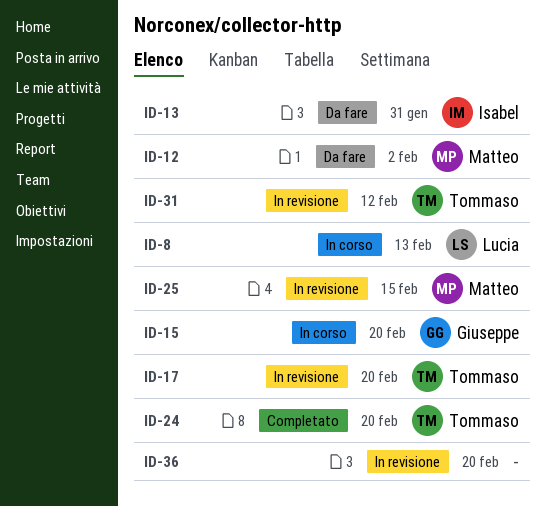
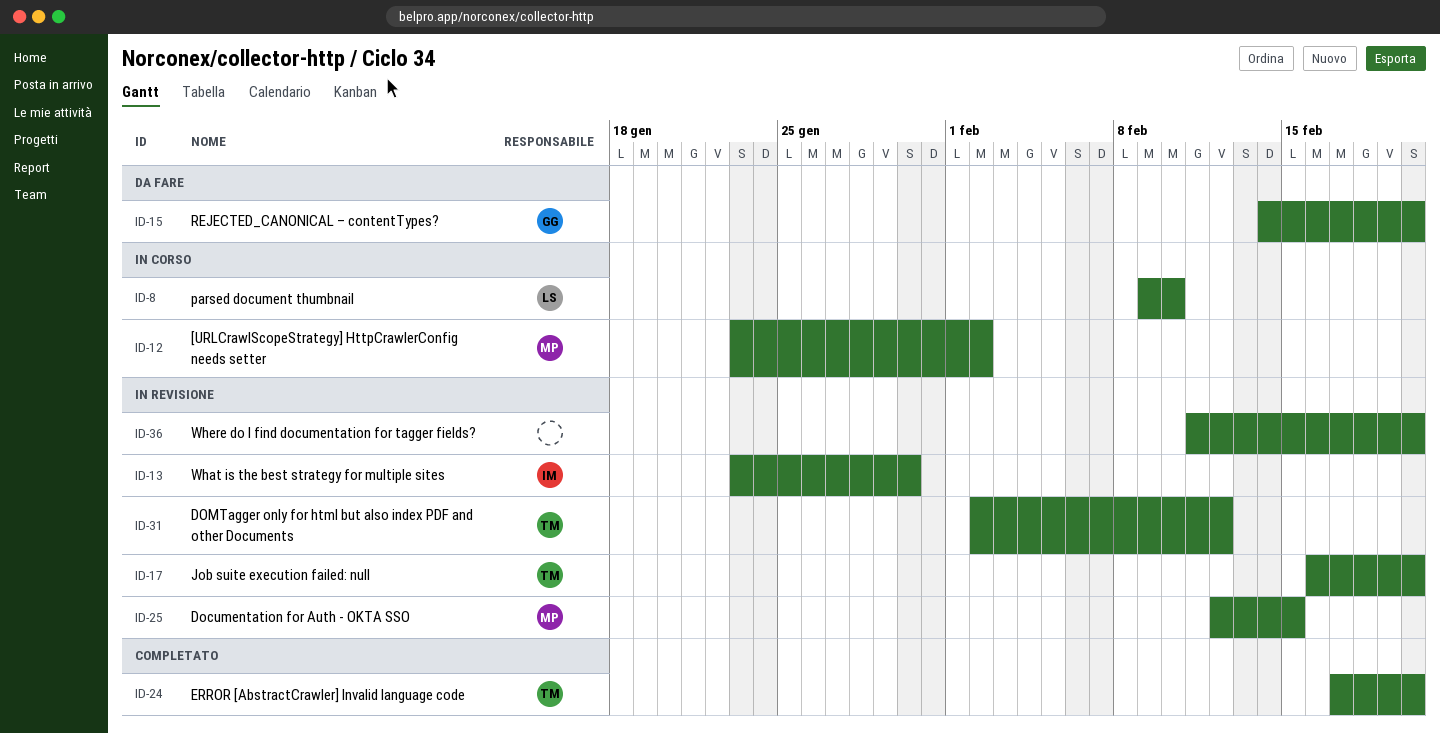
ID-8, due: Feb 13 -> Feb 10
ID-12, status: Da fare -> In corso
ID-13, status: Da fare -> In revisione
ID-13, due: Jan 31 -> Jan 30
ID-15, status: In corso -> Da fare

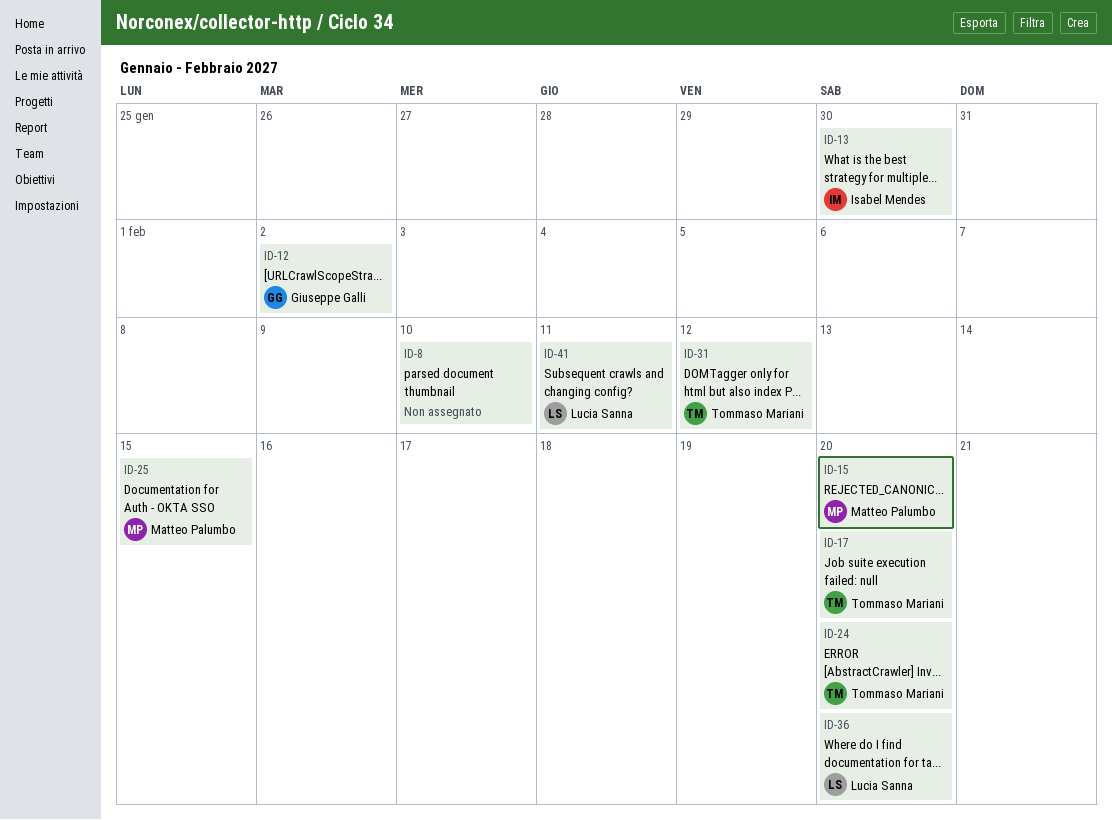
ID-8, owner: Lucia Sanna -> none
ID-12, owner: Matteo Palumbo -> Giuseppe Galli
ID-15, owner: Giuseppe Galli -> Matteo Palumbo
ID-36, owner: none -> Lucia Sanna
ID-41: none -> present

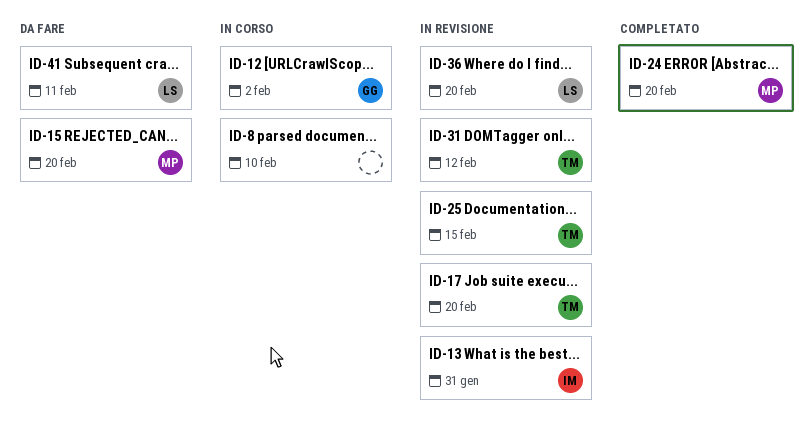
ID-13, due: Jan 30 -> Jan 31
ID-24, owner: Tommaso Mariani -> Matteo Palumbo
ID-25, owner: Matteo Palumbo -> Tommaso Mariani

